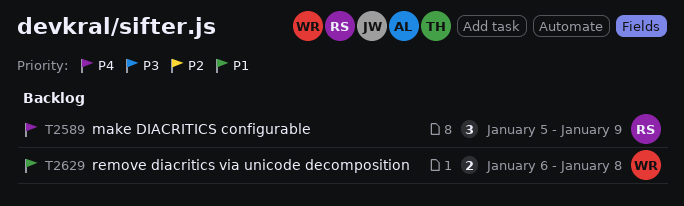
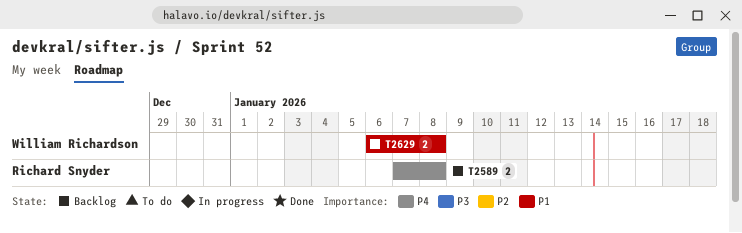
T2589, estimate: 3 -> 2
T2589, start: Jan 5 -> Jan 7
T2589, due: Jan 9 -> Jan 8

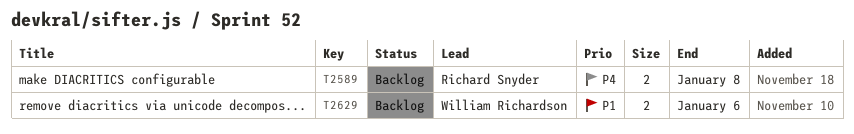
T2629, due: Jan 8 -> Jan 6

